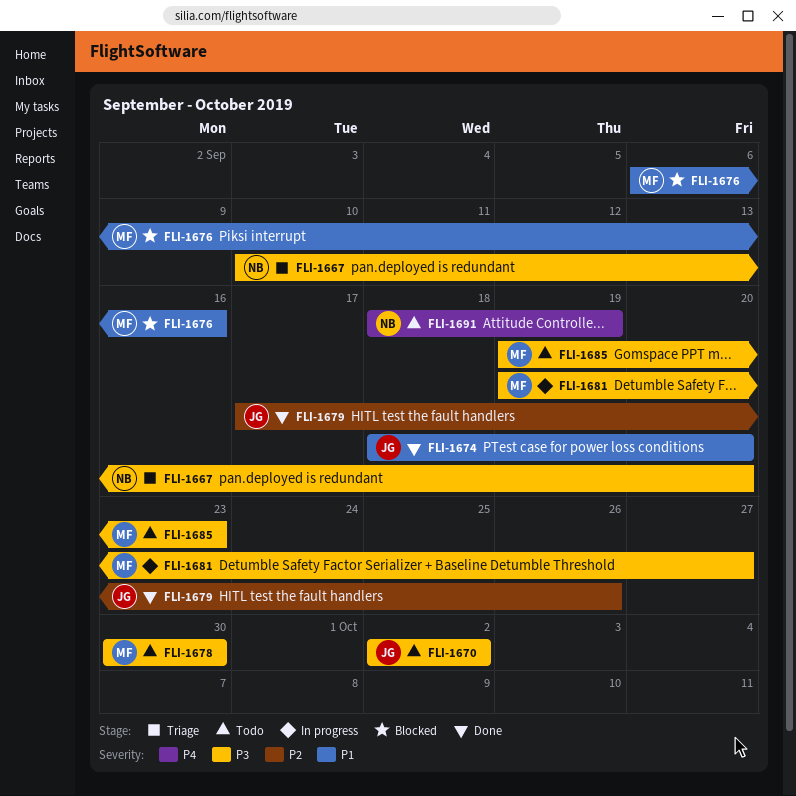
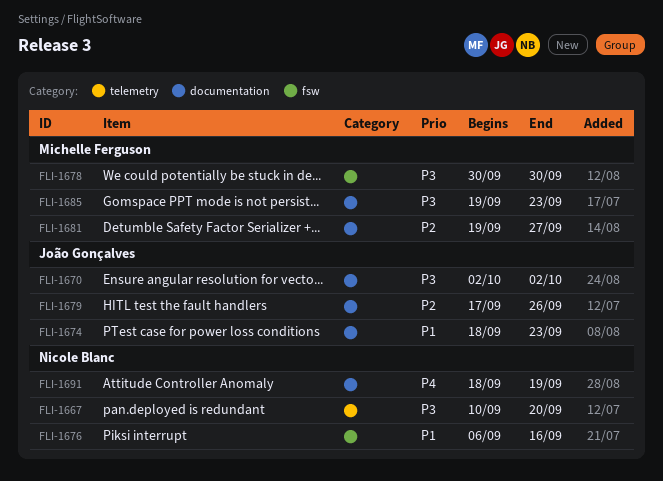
FLI-1674, due: Sep 20 -> Sep 23
FLI-1676, owner: Michelle Ferguson -> Nicole Blanc
FLI-1681, priority: P3 -> P2

